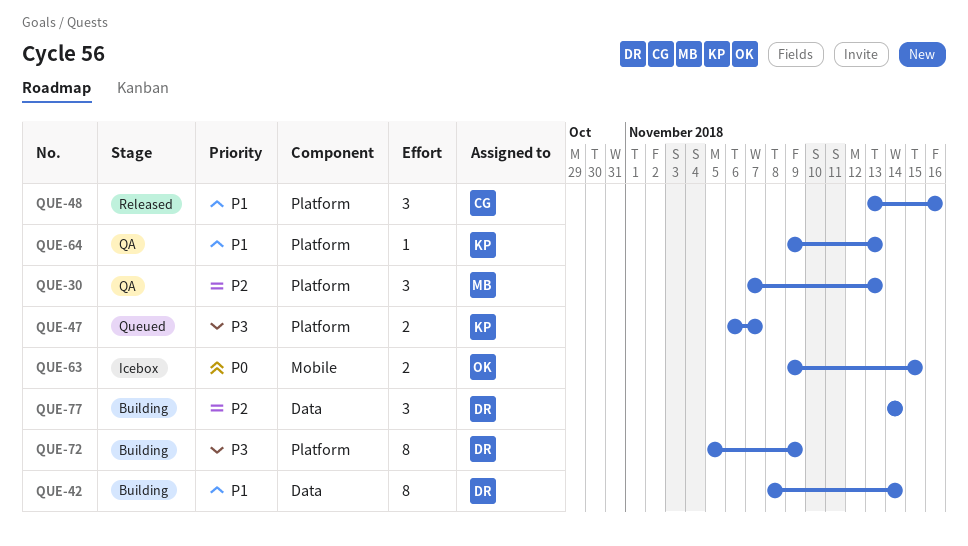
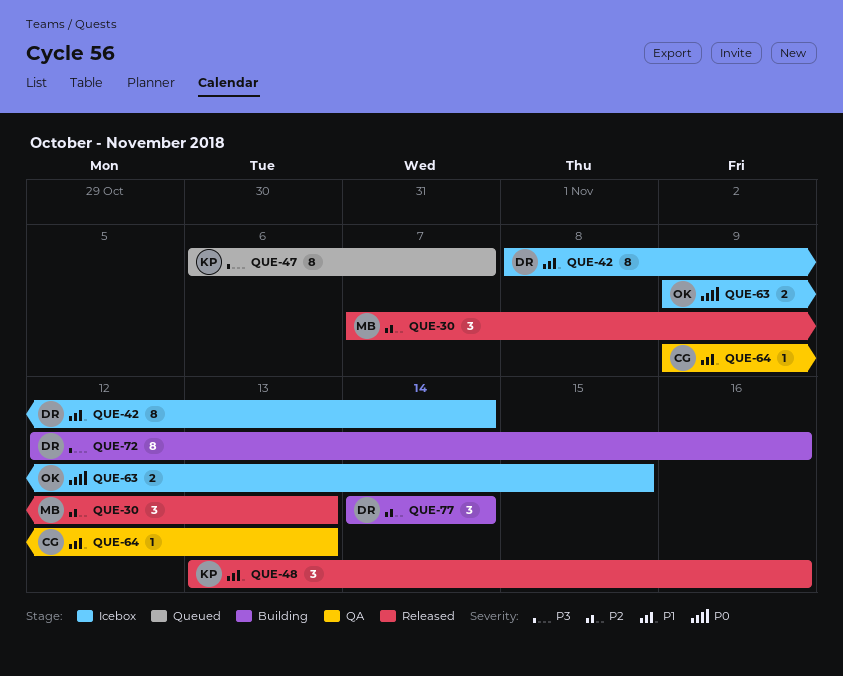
QUE-30, status: QA -> Released
QUE-42, status: Building -> Icebox
QUE-47, estimate: 2 -> 8
QUE-48, owner: CG -> KP
QUE-64, owner: KP -> CG
QUE-72, start: Nov 5 -> Nov 12
QUE-72, due: Nov 9 -> Nov 16

